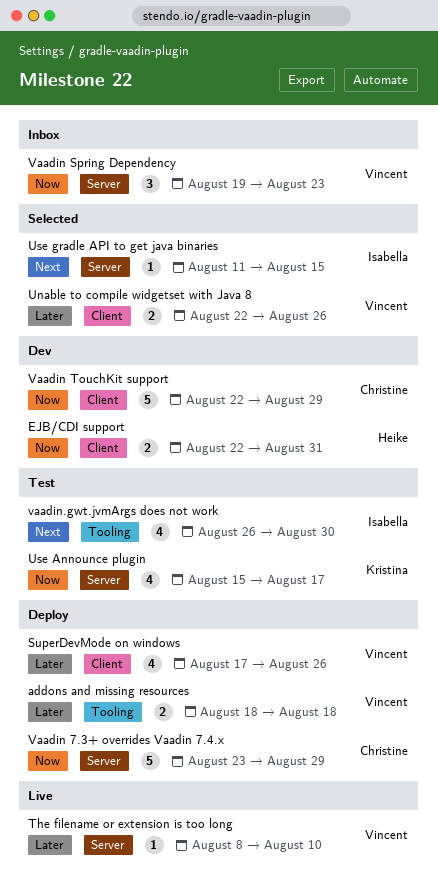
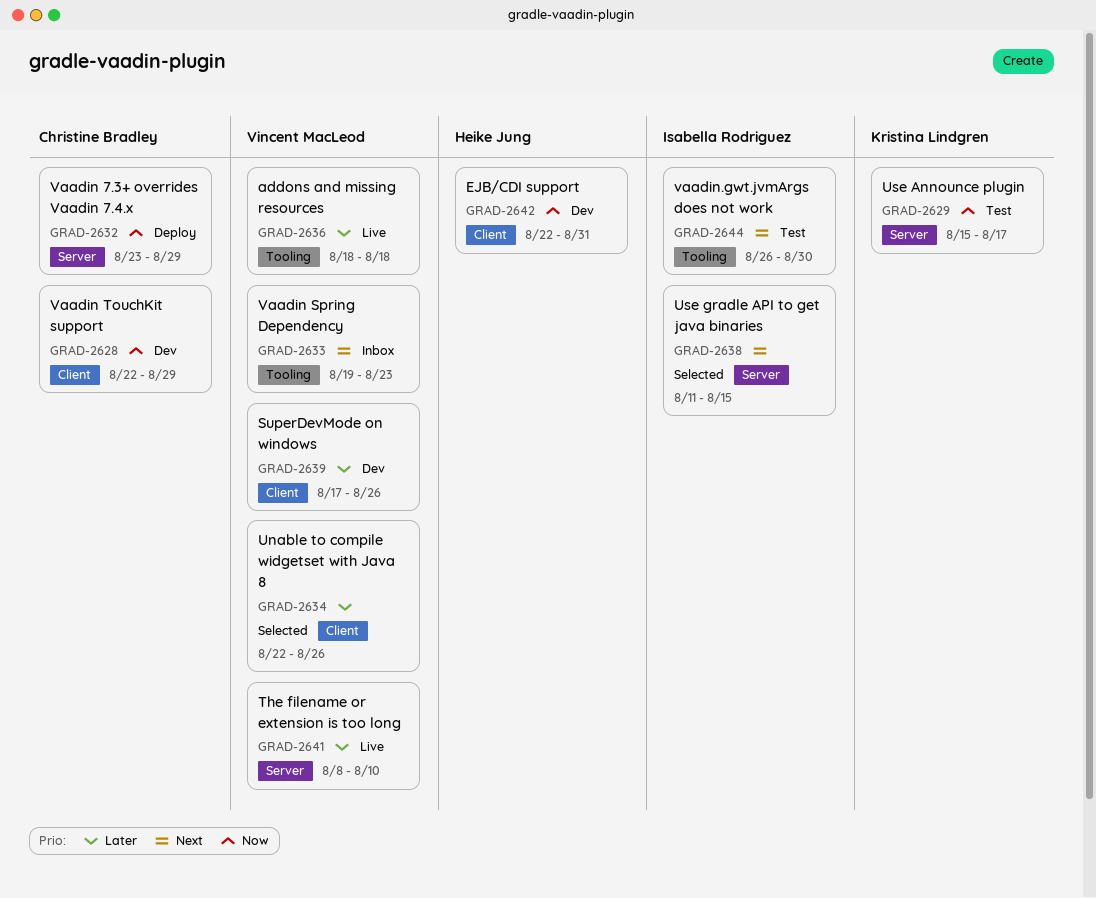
addons and missing resources, status: Deploy -> Live
SuperDevMode on windows, status: Deploy -> Dev
Vaadin Spring Dependency, priority: Now -> Next
Vaadin Spring Dependency, label: Server -> Tooling

